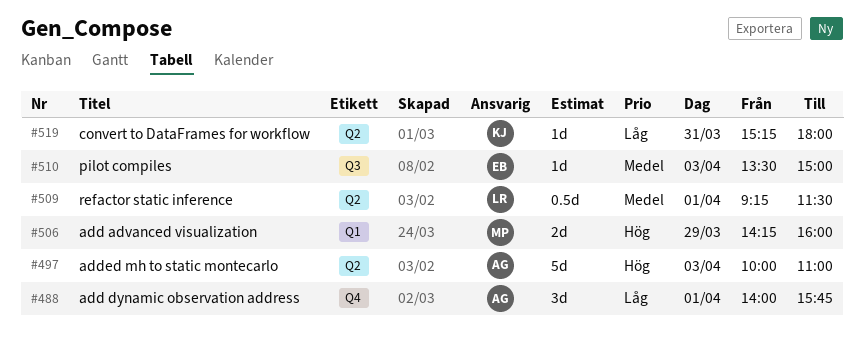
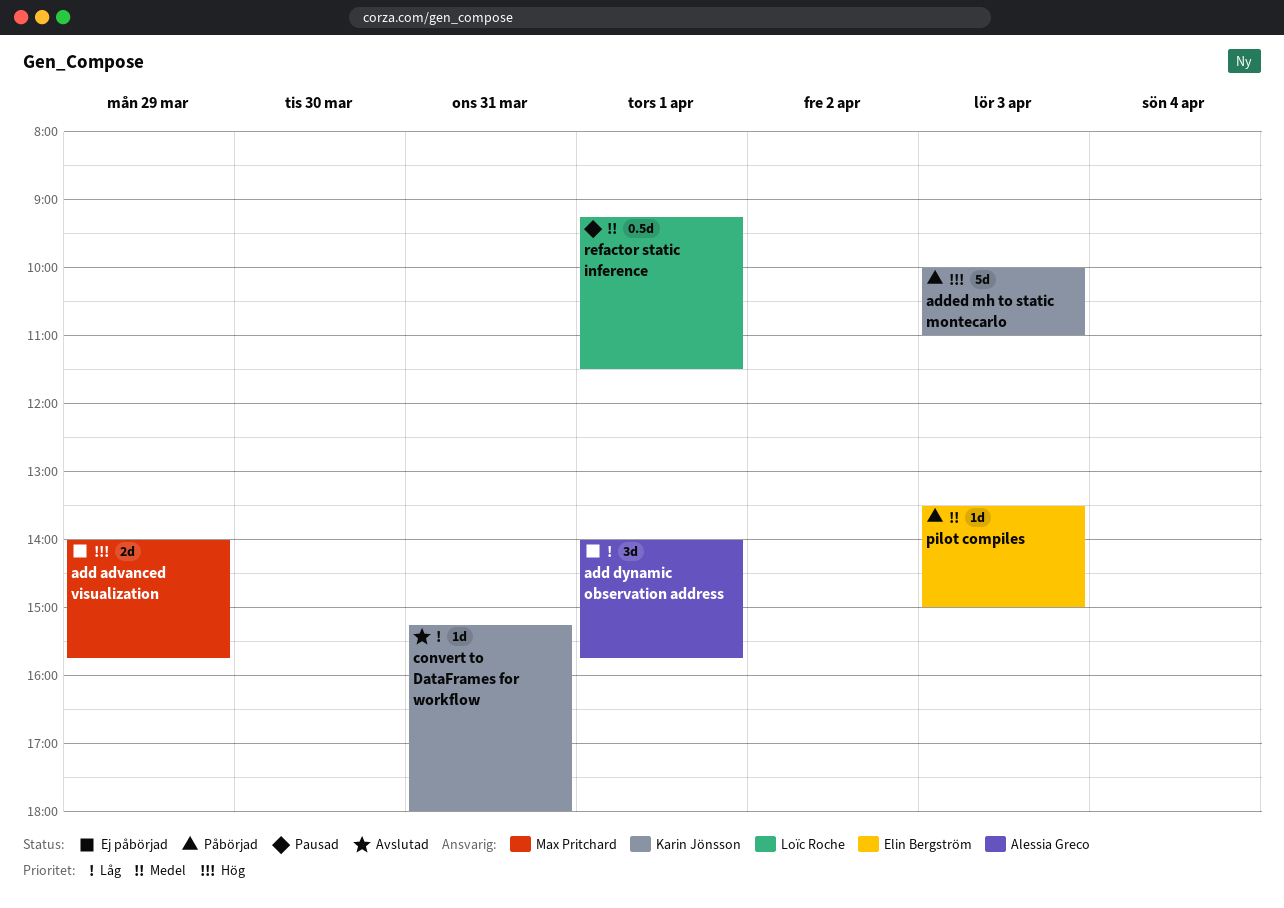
add advanced visualization, begins: 14:15 -> 14:00
add advanced visualization, ends: 16:00 -> 15:45
added mh to static montecarlo, owner: Alessia Greco -> Karin Jönsson

